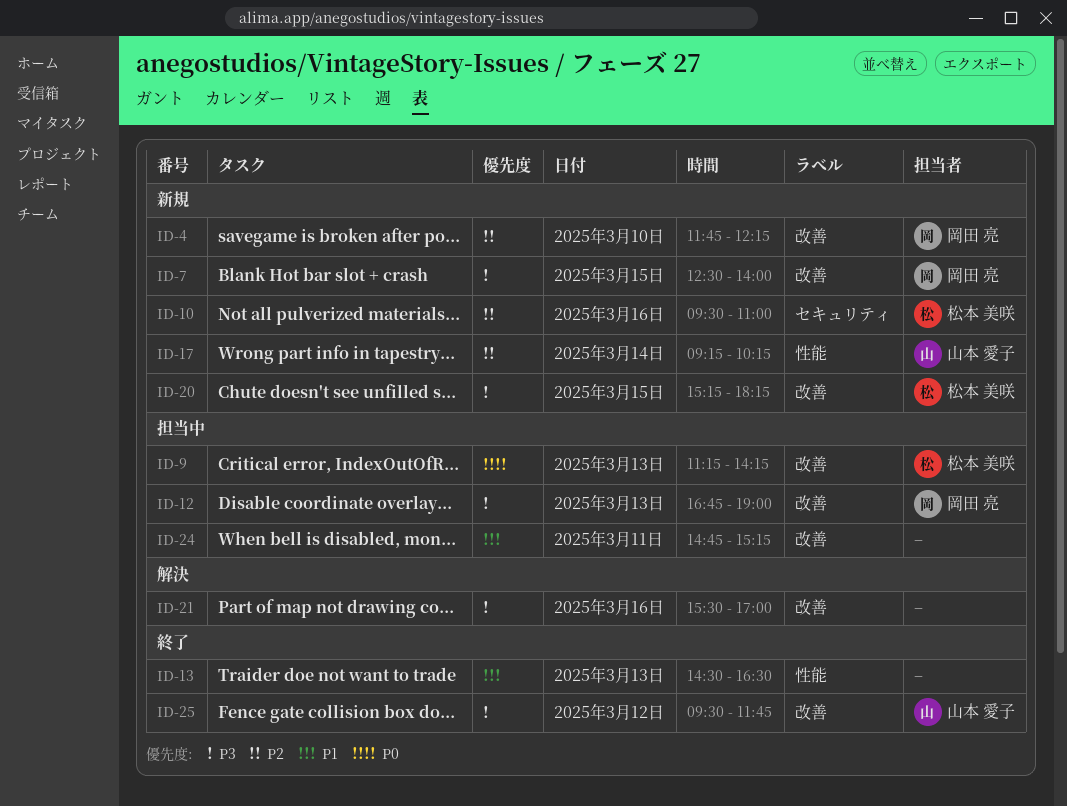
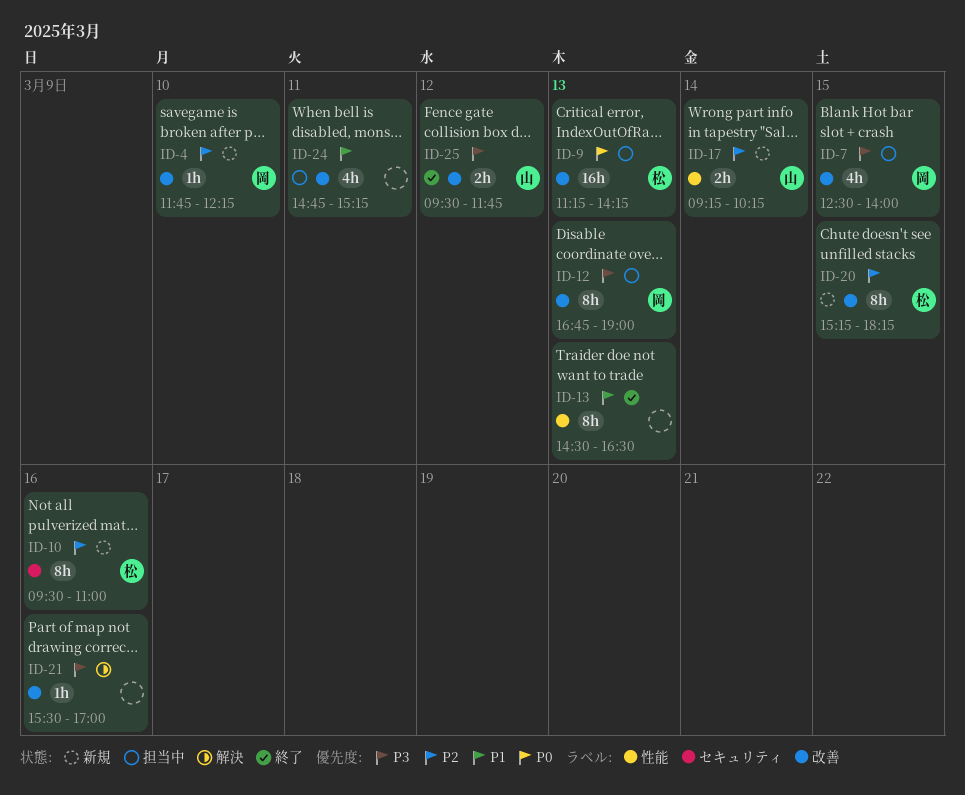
ID-7, status: 新規 -> 担当中
ID-20, priority: P3 -> P2

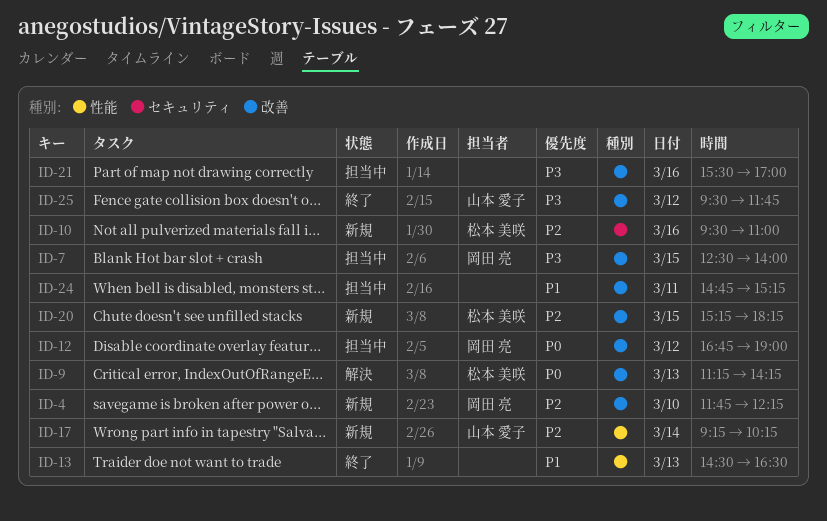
ID-9, status: 担当中 -> 解決
ID-12, priority: P3 -> P0
ID-12, day: Mar 13 -> Mar 12
ID-21, status: 解決 -> 担当中

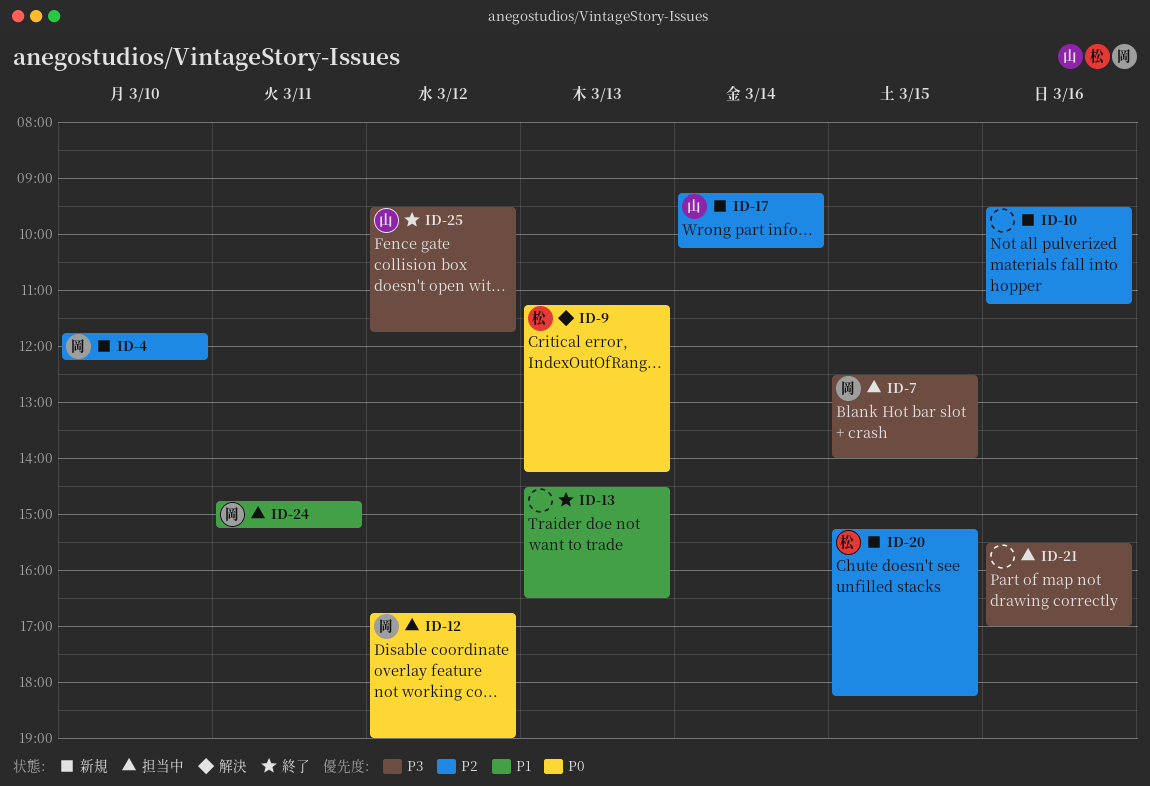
ID-10, owner: 松本 美咲 -> none
ID-10, ends: 11:00 -> 11:15
ID-24, owner: none -> 岡田 亮

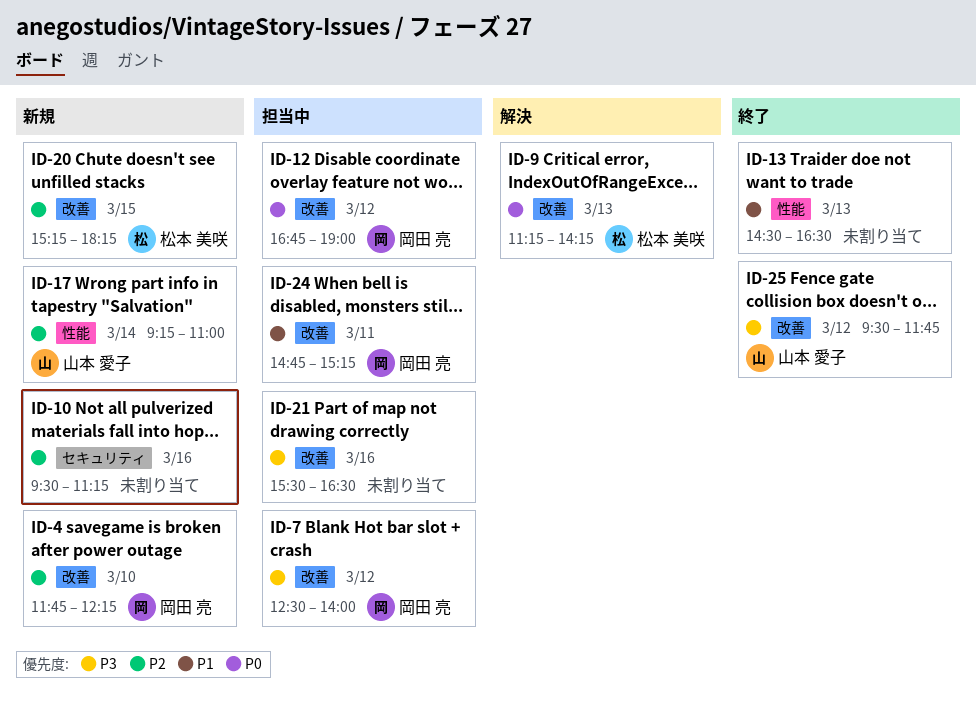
ID-7, day: Mar 15 -> Mar 12
ID-17, ends: 10:15 -> 11:00
ID-21, ends: 17:00 -> 16:30

